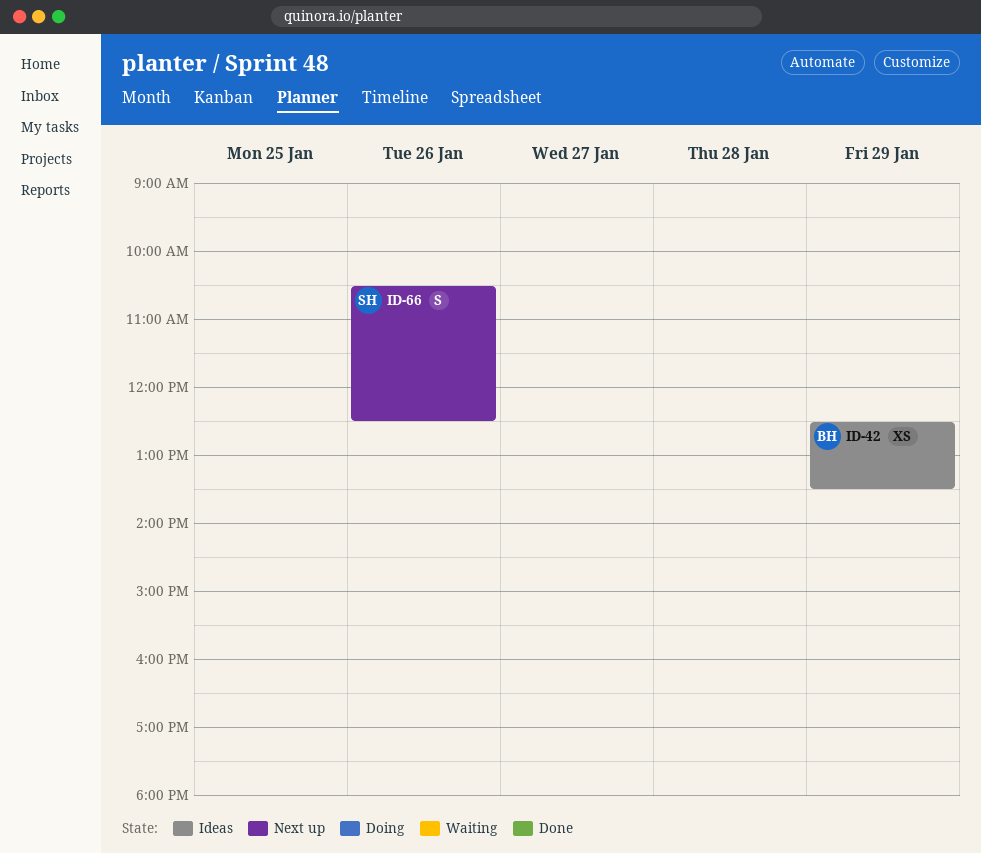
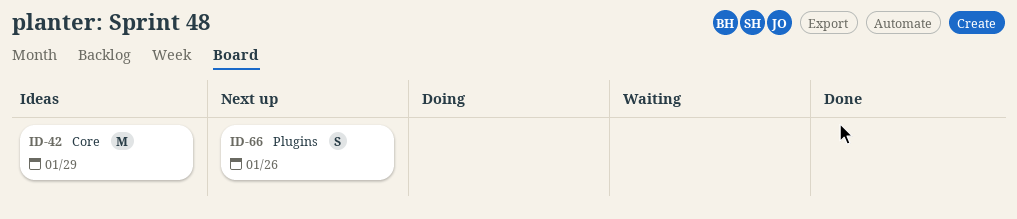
ID-42, estimate: XS -> M

